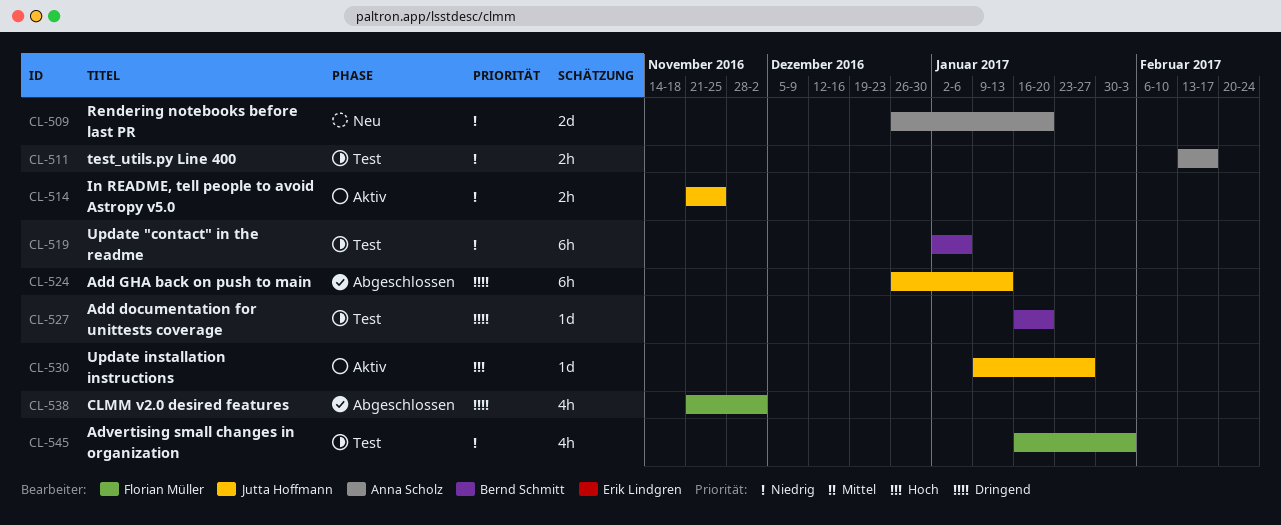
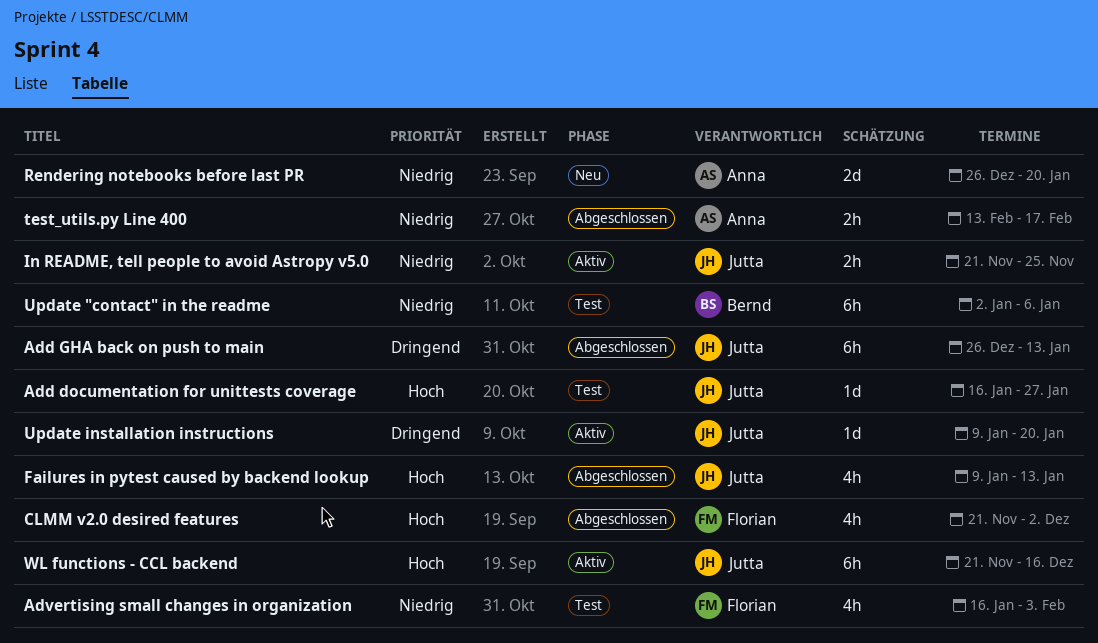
Add documentation for unittests coverage, owner: Bernd Schmitt -> Jutta Hoffmann
Add documentation for unittests coverage, priority: Dringend -> Hoch
Add documentation for unittests coverage, due: Jan 20 -> Jan 27
CLMM v2.0 desired features, priority: Dringend -> Hoch
Failures in pytest caused by backend lookup: none -> present
test_utils.py Line 400, status: Test -> Abgeschlossen
Update installation instructions, priority: Hoch -> Dringend
Update installation instructions, due: Jan 27 -> Jan 20
WL functions - CCL backend: none -> present

